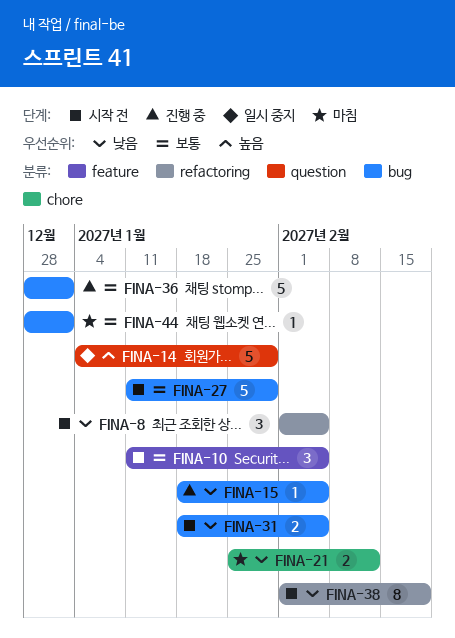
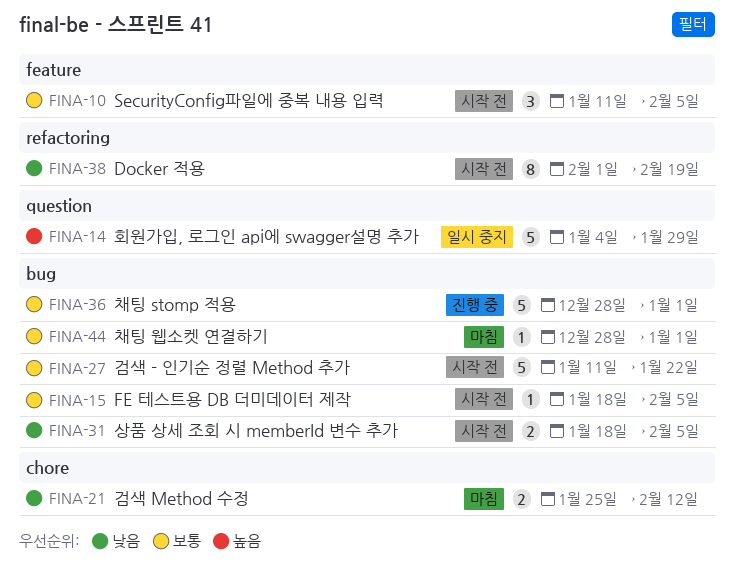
FINA-8: present -> none
FINA-15, status: 진행 중 -> 시작 전
FINA-15, priority: 낮음 -> 보통
FINA-27, due: Jan 29 -> Jan 22

